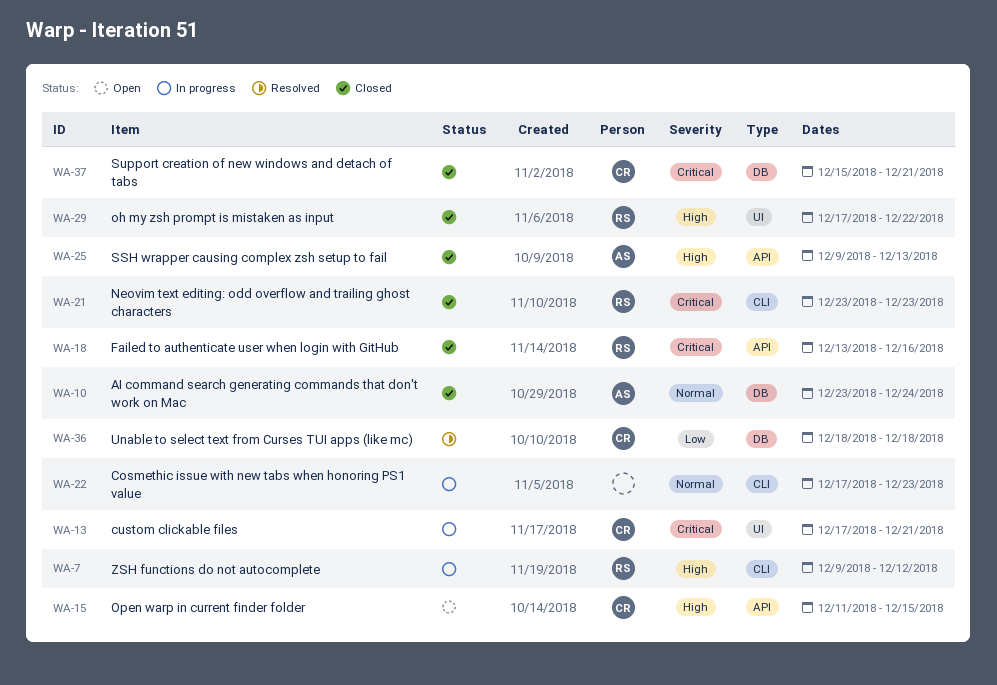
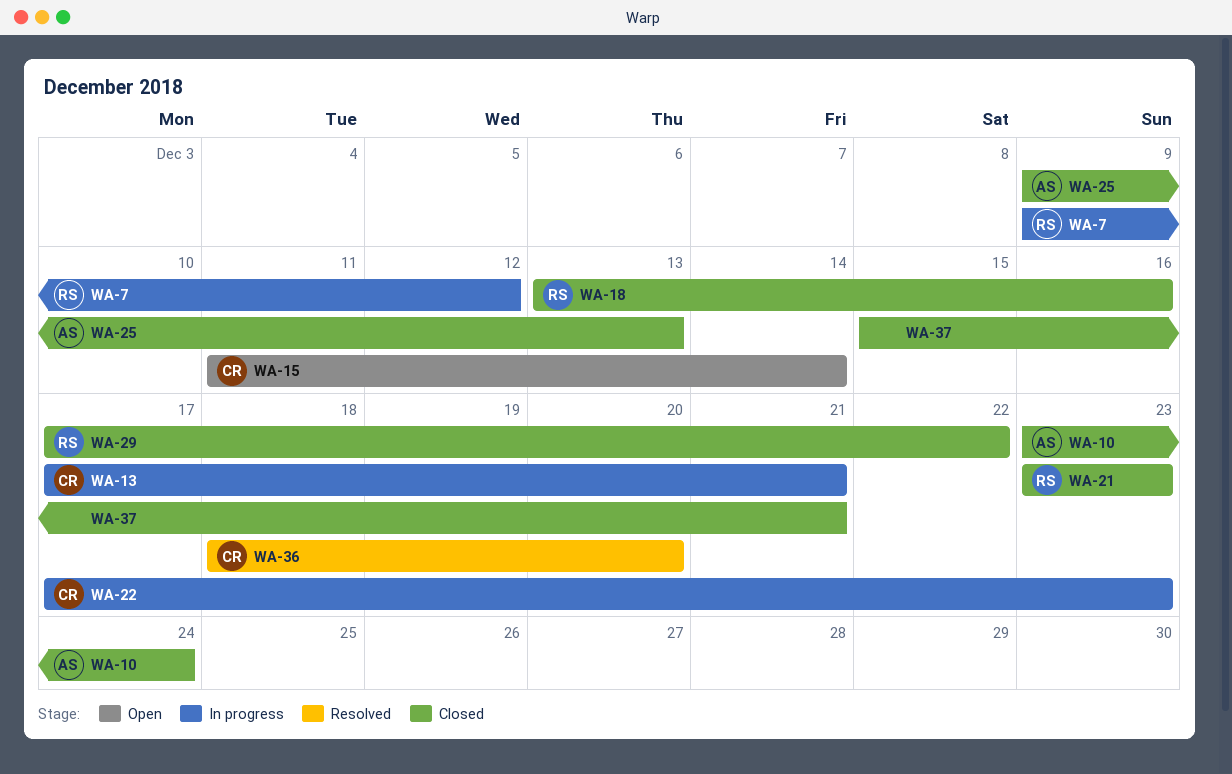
WA-15, due: Dec 15 -> Dec 14
WA-22, owner: none -> CR
WA-36, due: Dec 18 -> Dec 20
WA-37, owner: CR -> none

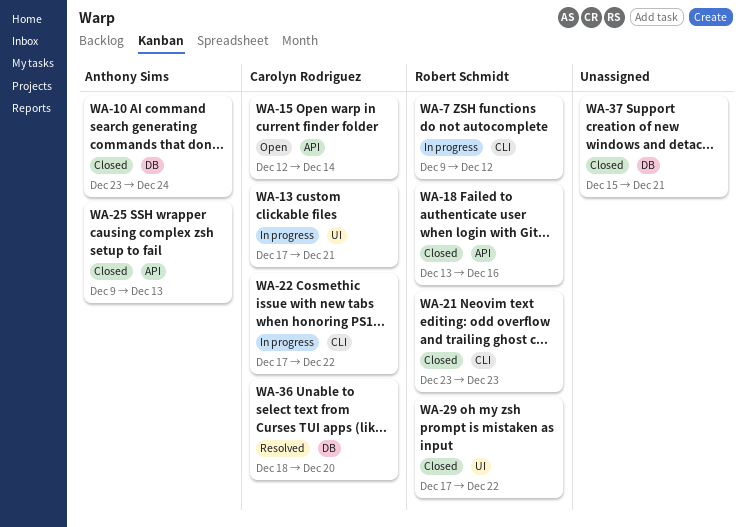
WA-15, start: Dec 11 -> Dec 12
WA-22, due: Dec 23 -> Dec 22

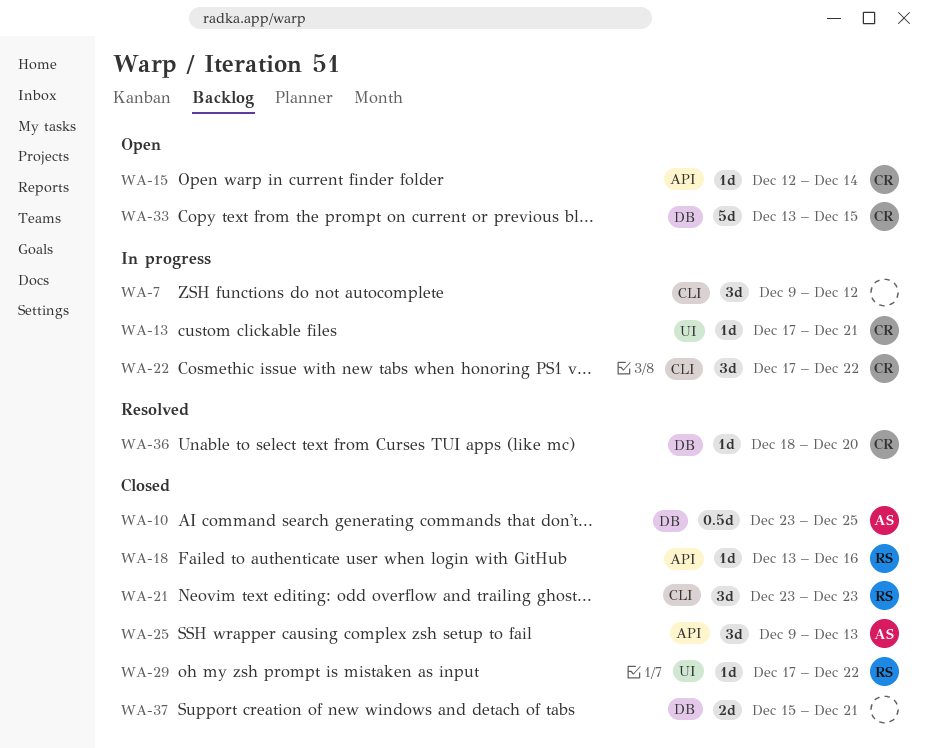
WA-7, owner: Robert Schmidt -> none
WA-10, due: Dec 24 -> Dec 25
WA-33: none -> present

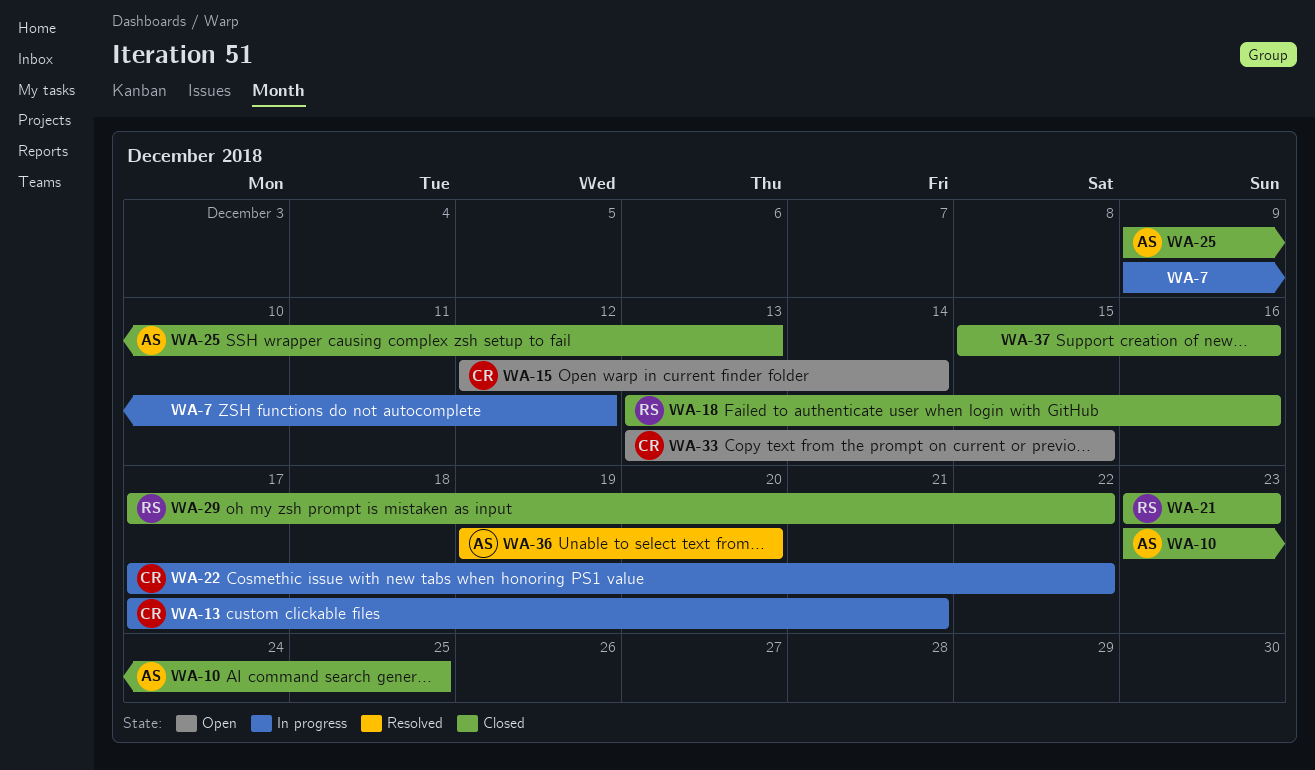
WA-36, owner: CR -> AS
WA-36, start: Dec 18 -> Dec 19
WA-37, due: Dec 21 -> Dec 16

